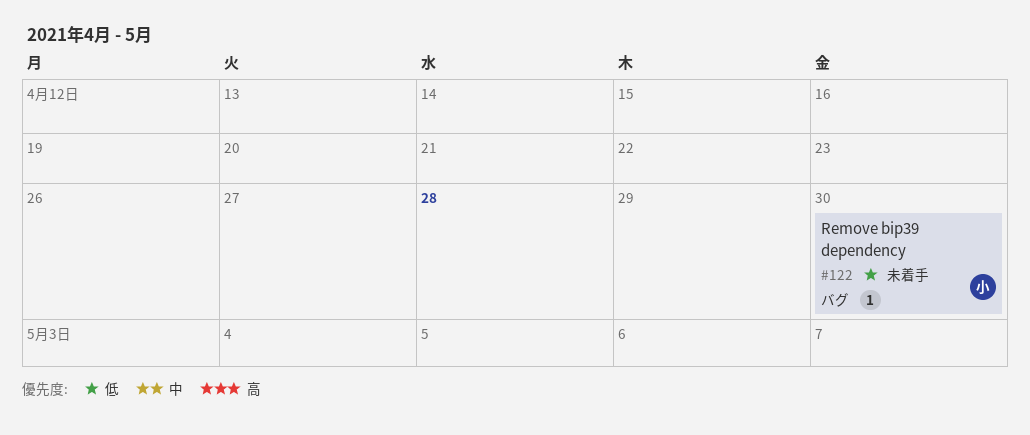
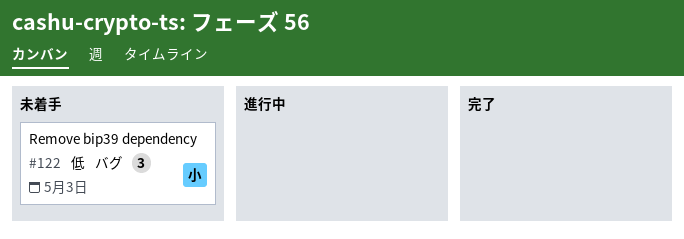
#122, estimate: 1 -> 3
#122, due: Apr 30 -> May 3

